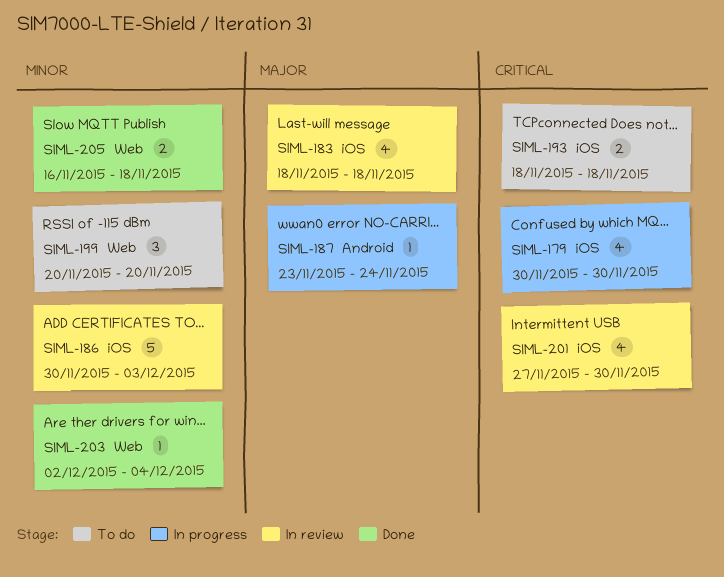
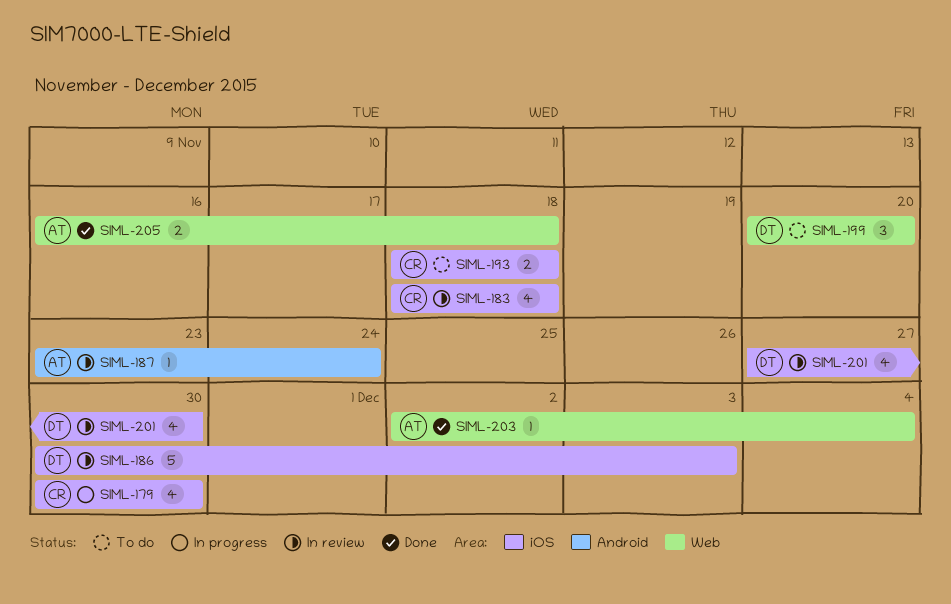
SIML-187, status: In progress -> In review

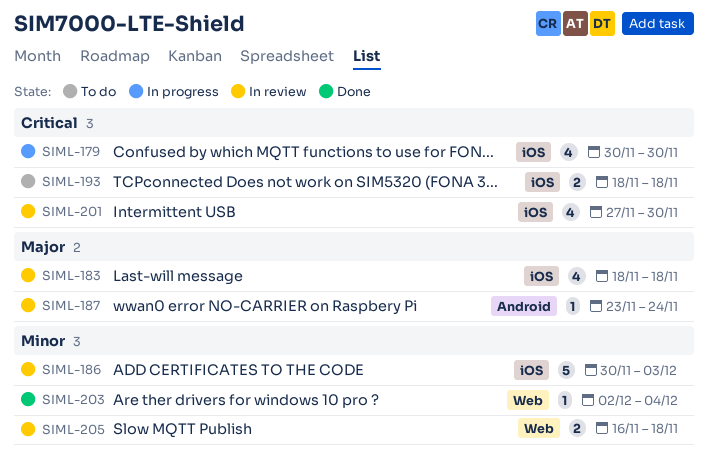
SIML-199: present -> none
SIML-205, status: Done -> In review

